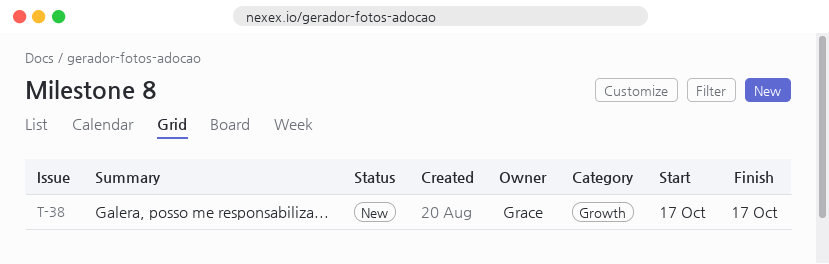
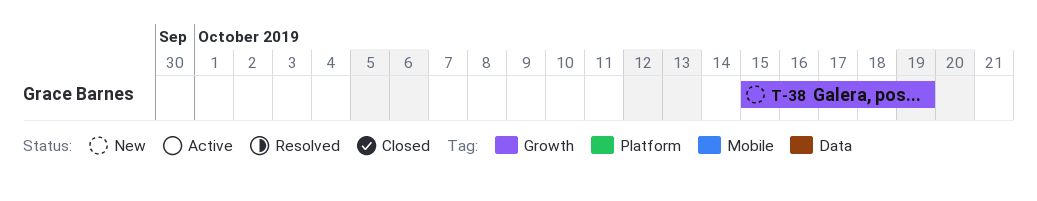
T-38, start: Oct 17 -> Oct 15
T-38, due: Oct 17 -> Oct 19

